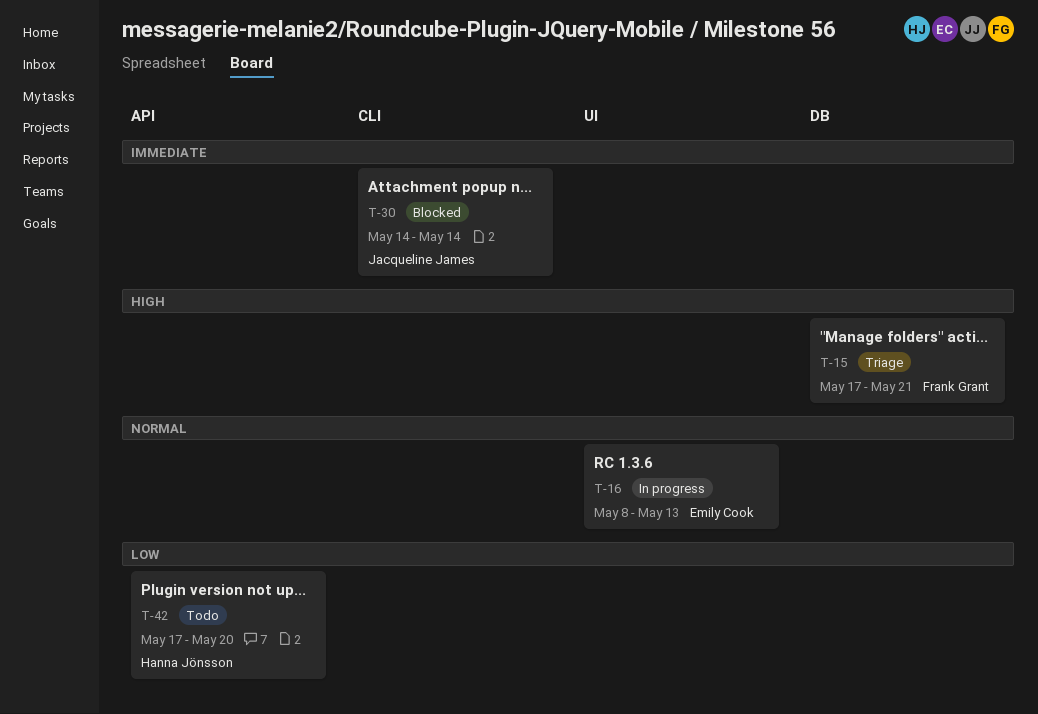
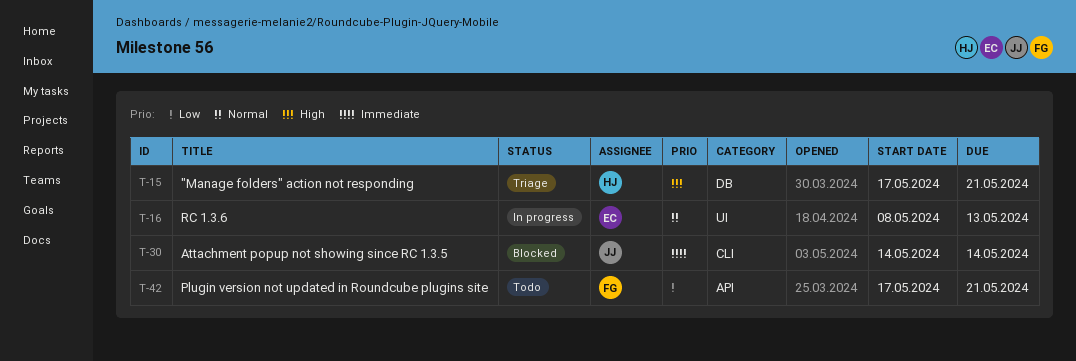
T-15, owner: Frank Grant -> Hanna Jönsson
T-42, owner: Hanna Jönsson -> Frank Grant
T-42, due: May 20 -> May 21

